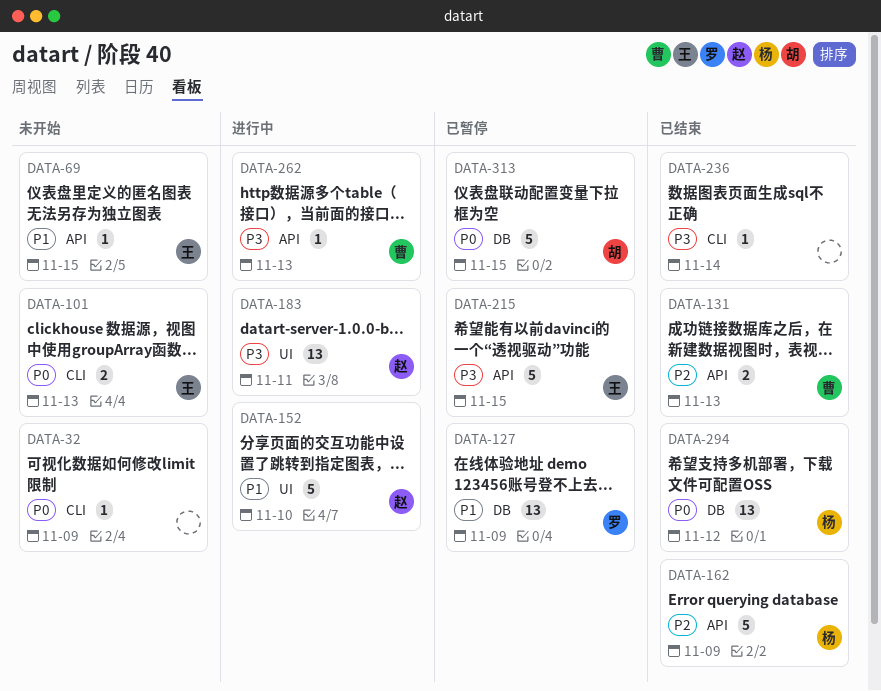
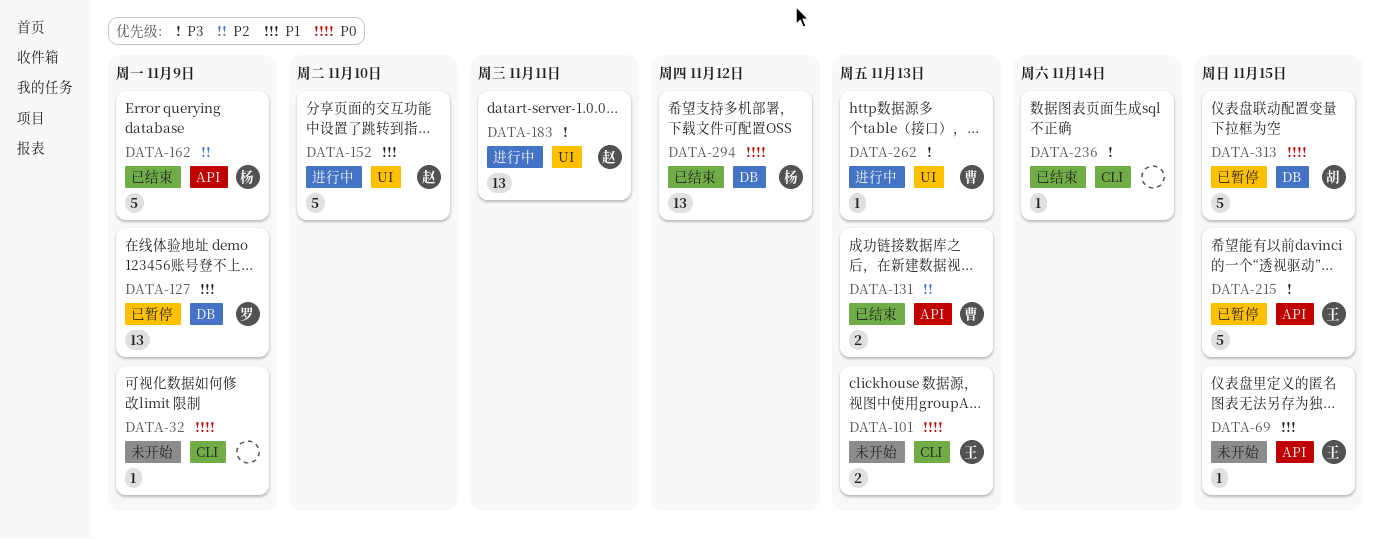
DATA-262, label: API -> UI

